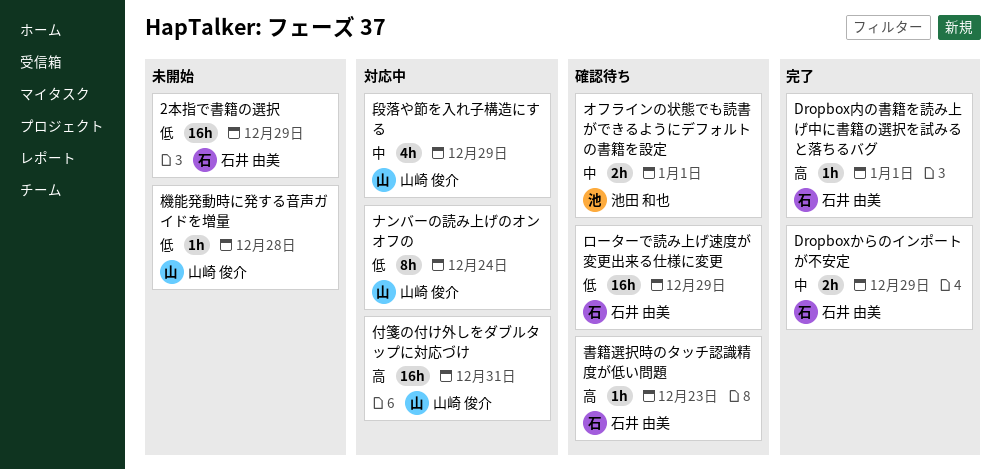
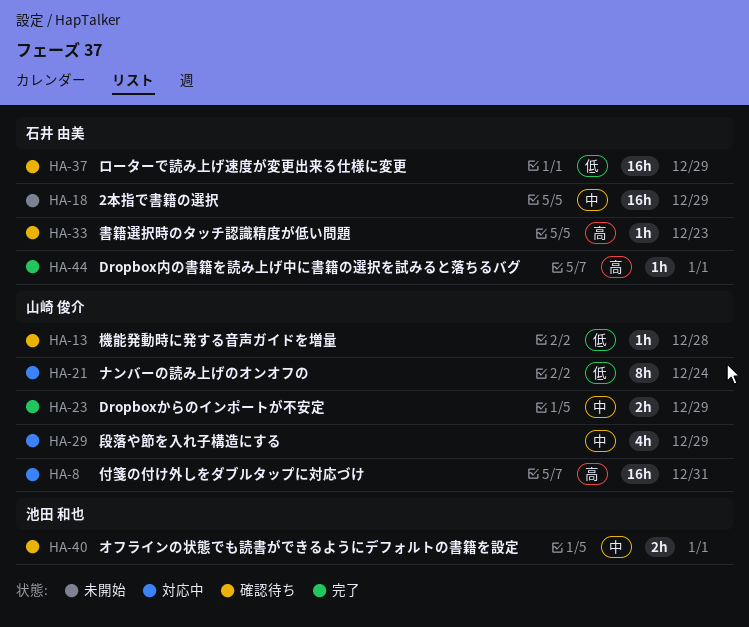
2本指で書籍の選択, priority: 低 -> 中
Dropboxからのインポートが不安定, owner: 石井 由美 -> 山崎 俊介
機能発動時に発する音声ガイドを増量, status: 未開始 -> 確認待ち

